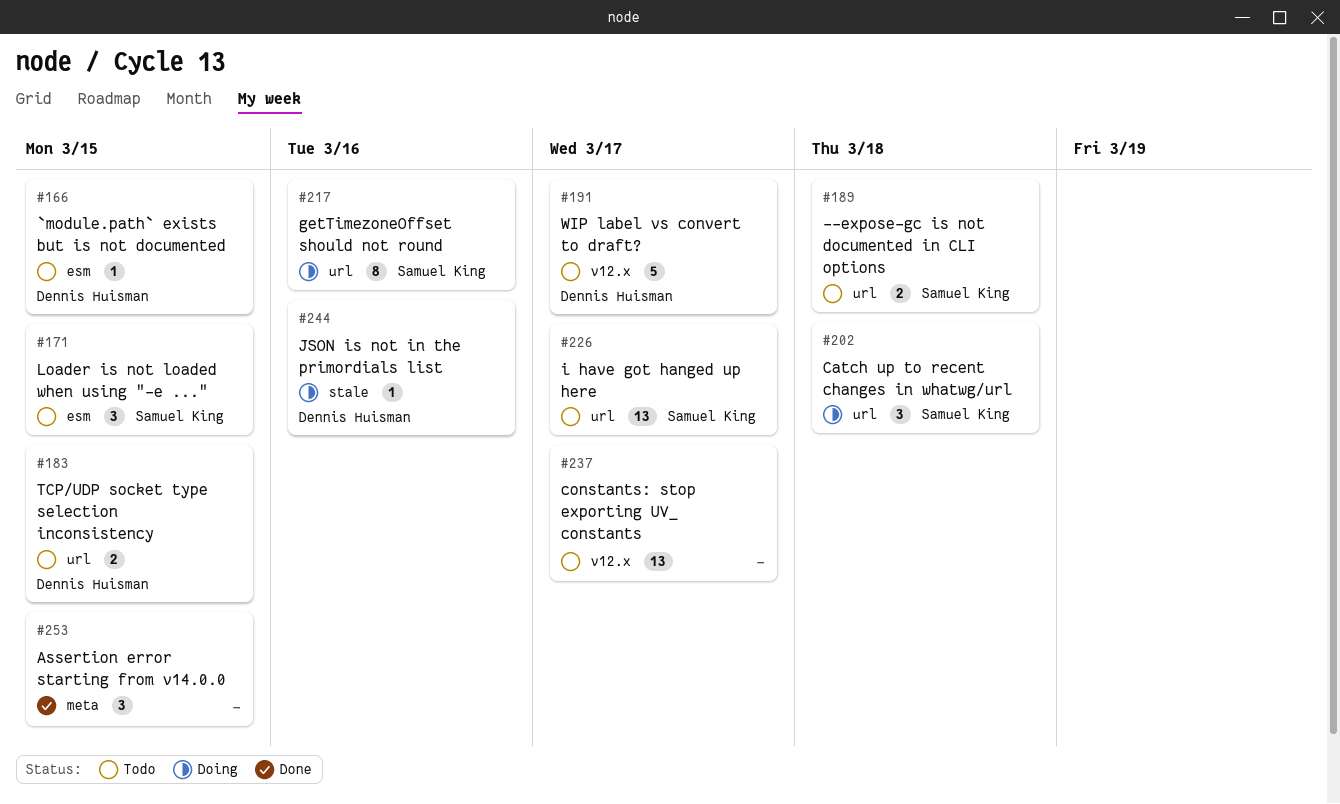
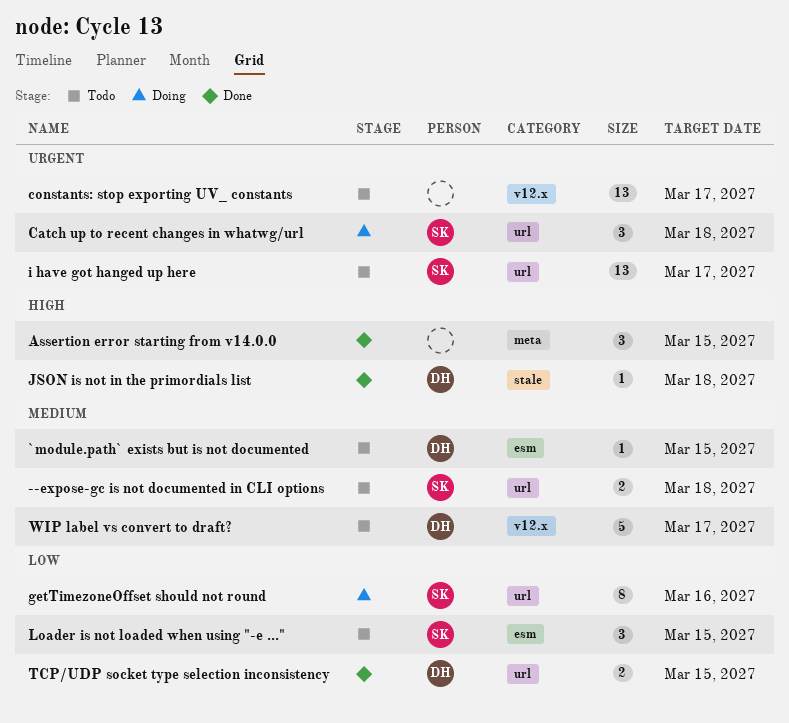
JSON is not in the primordials list, status: Doing -> Done
JSON is not in the primordials list, due: Mar 16 -> Mar 18
TCP/UDP socket type selection inconsistency, status: Todo -> Done

